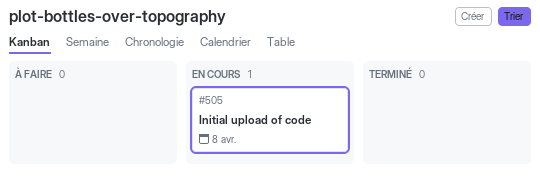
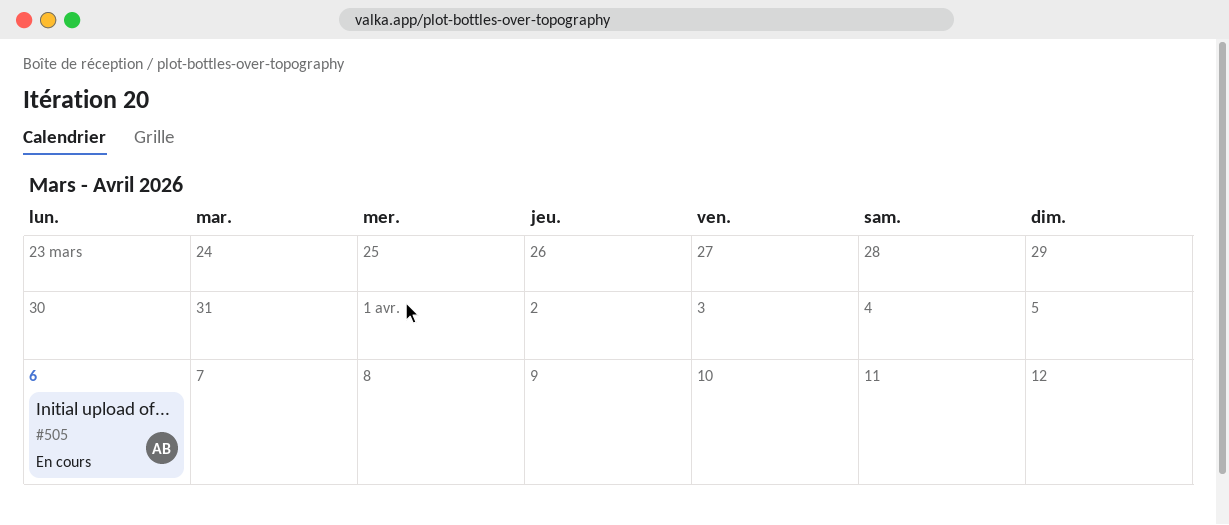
#505, due: Apr 8 -> Apr 6

